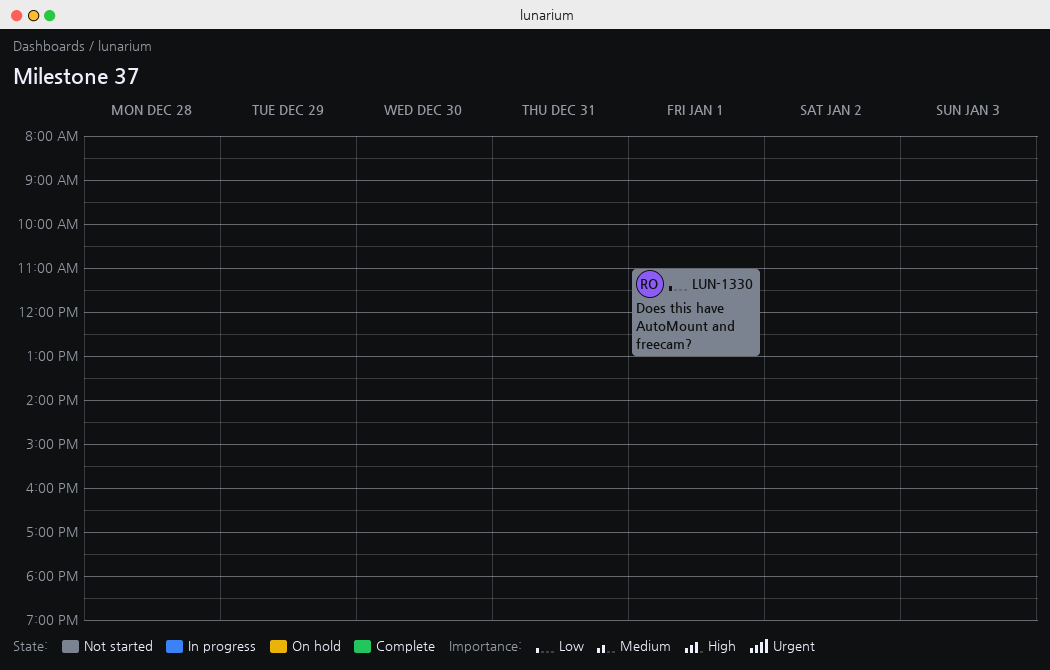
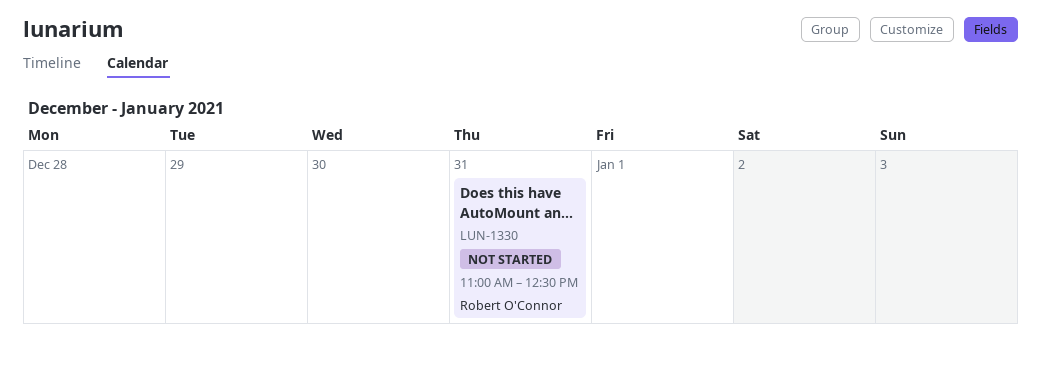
LUN-1330, day: Jan 1 -> Dec 31
LUN-1330, ends: 13:00 -> 12:30

